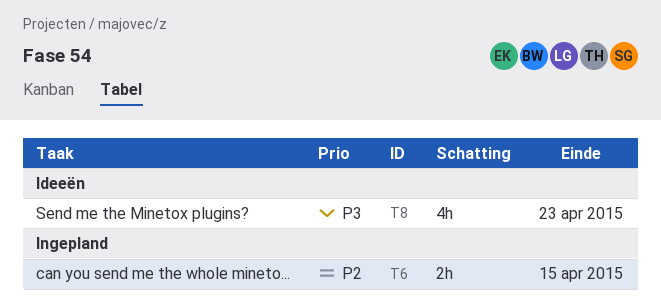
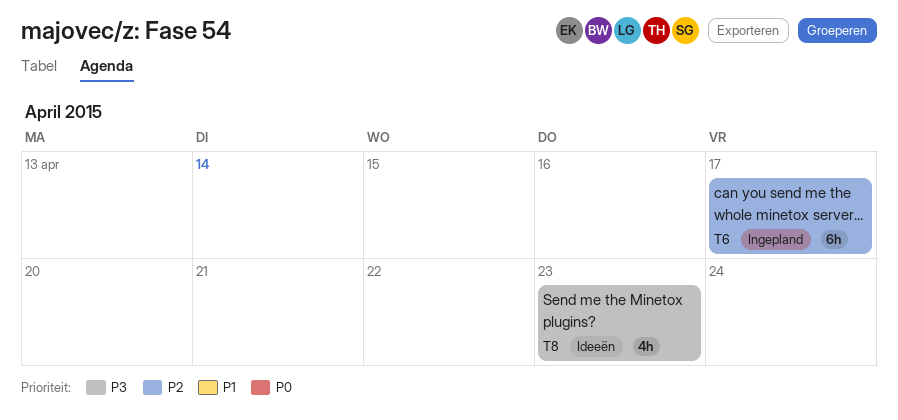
T6, estimate: 2h -> 6h
T6, due: Apr 15 -> Apr 17

